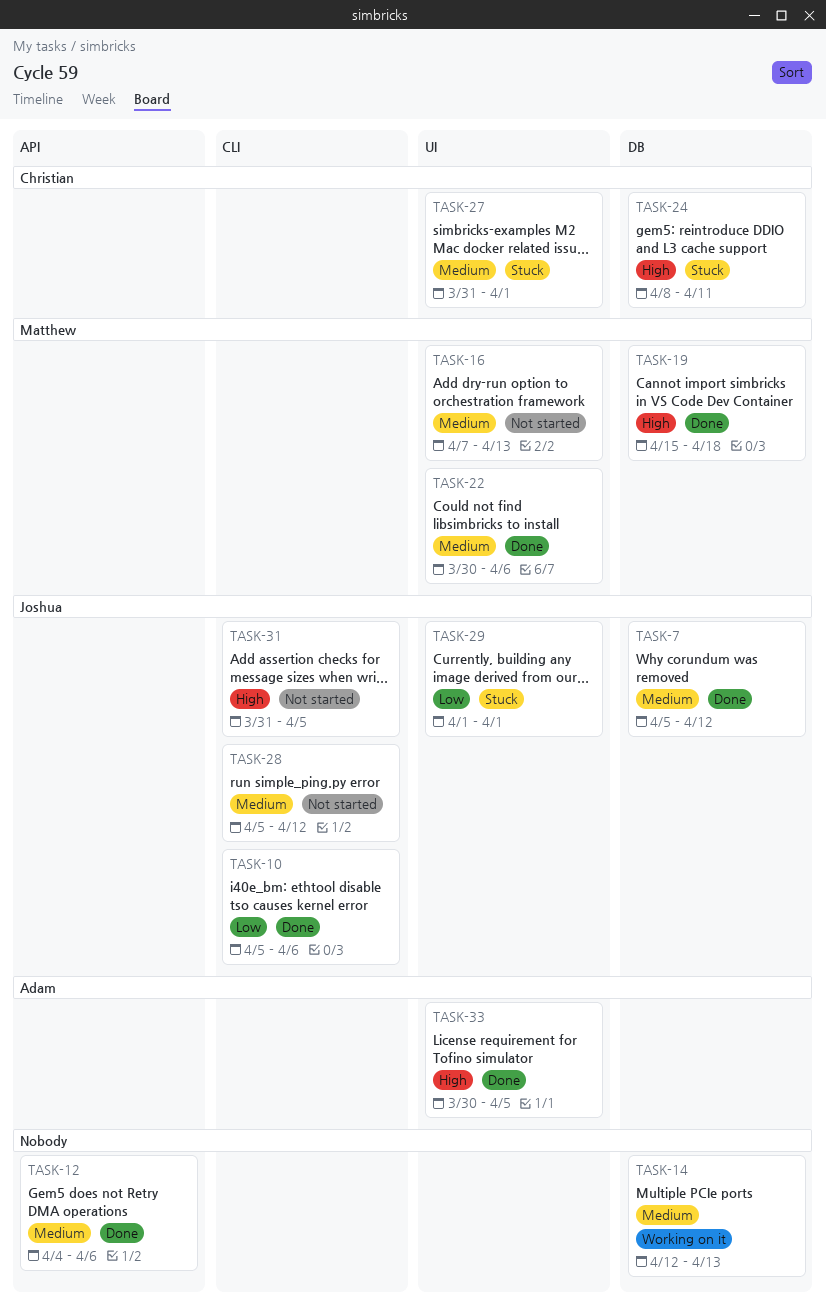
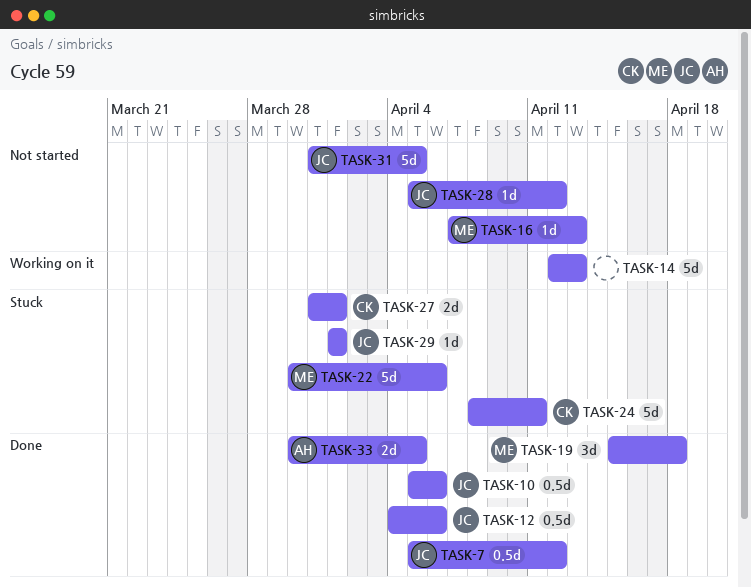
TASK-12, owner: none -> Joshua
TASK-22, status: Done -> Stuck

